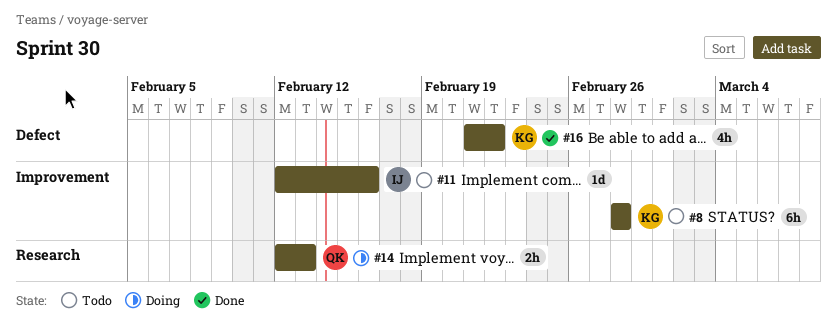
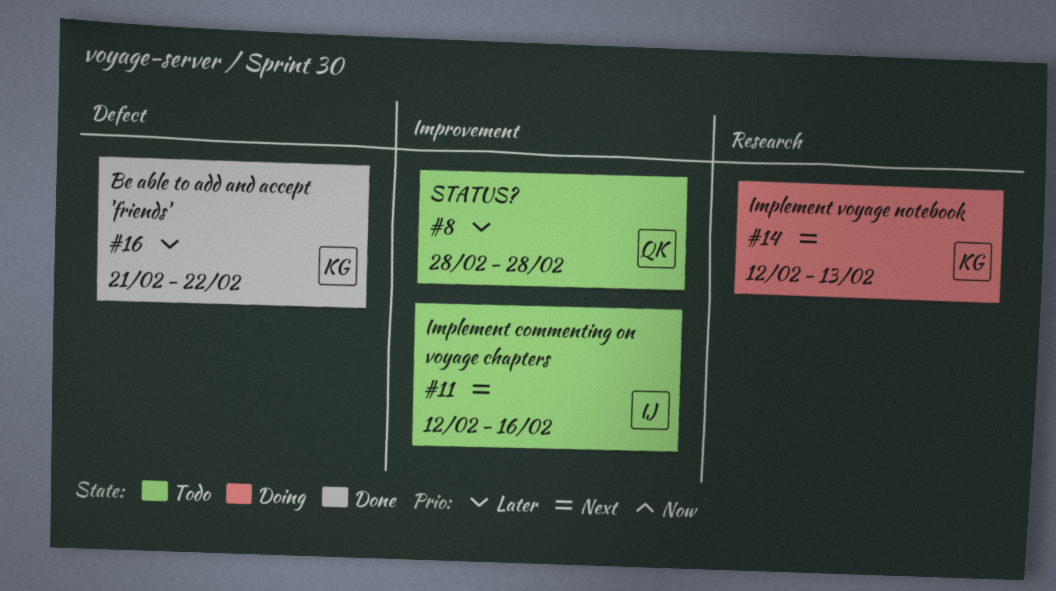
#8, owner: KG -> QK
#14, owner: QK -> KG

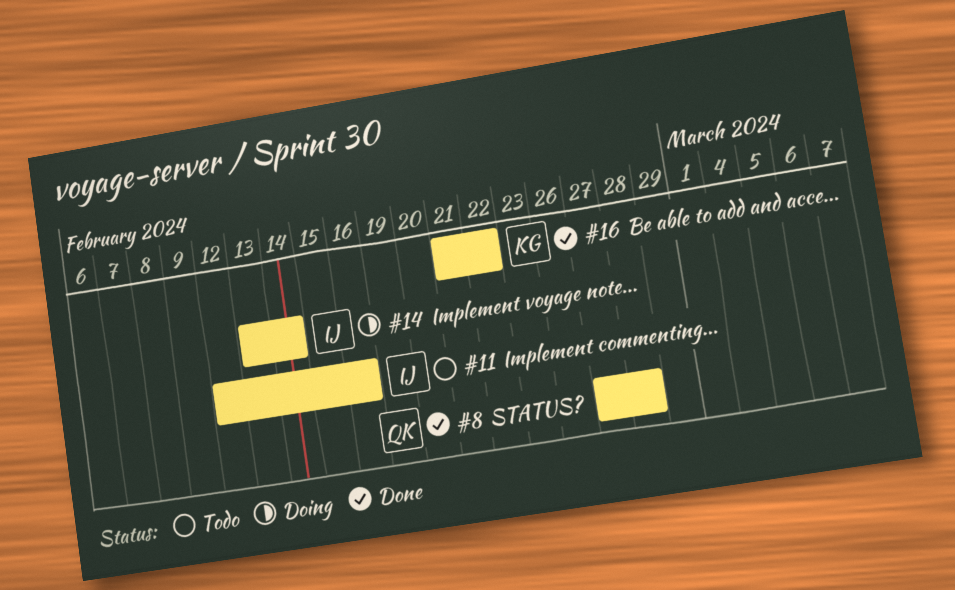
#8, status: Todo -> Done
#8, start: Feb 28 -> Feb 27
#14, owner: KG -> IJ
#14, start: Feb 12 -> Feb 13
#14, due: Feb 13 -> Feb 14

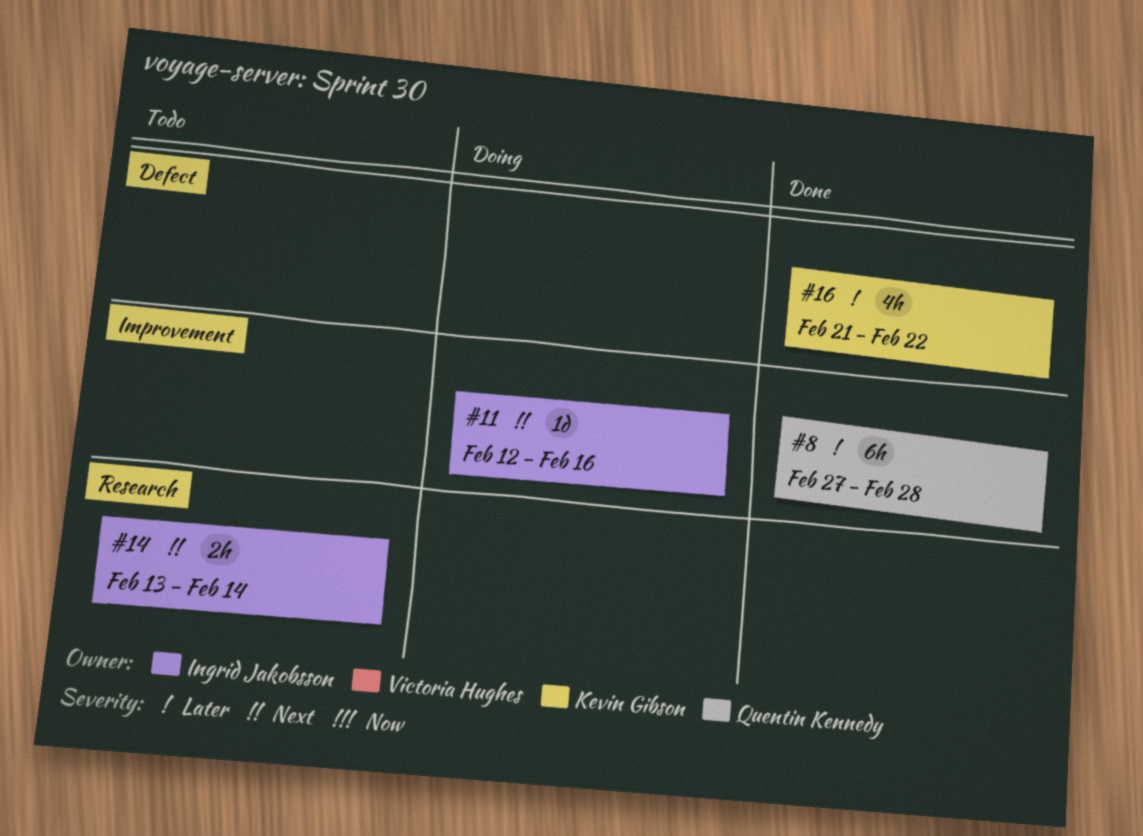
#11, status: Todo -> Doing
#14, status: Doing -> Todo

